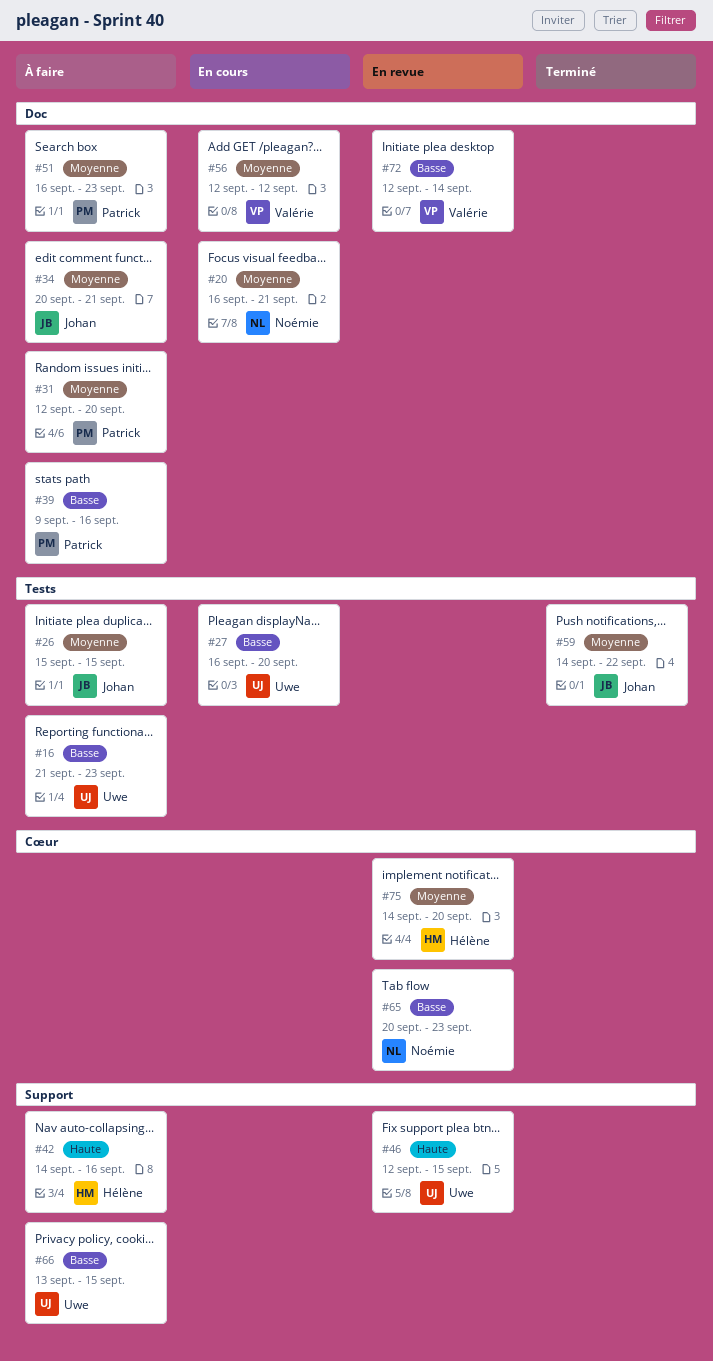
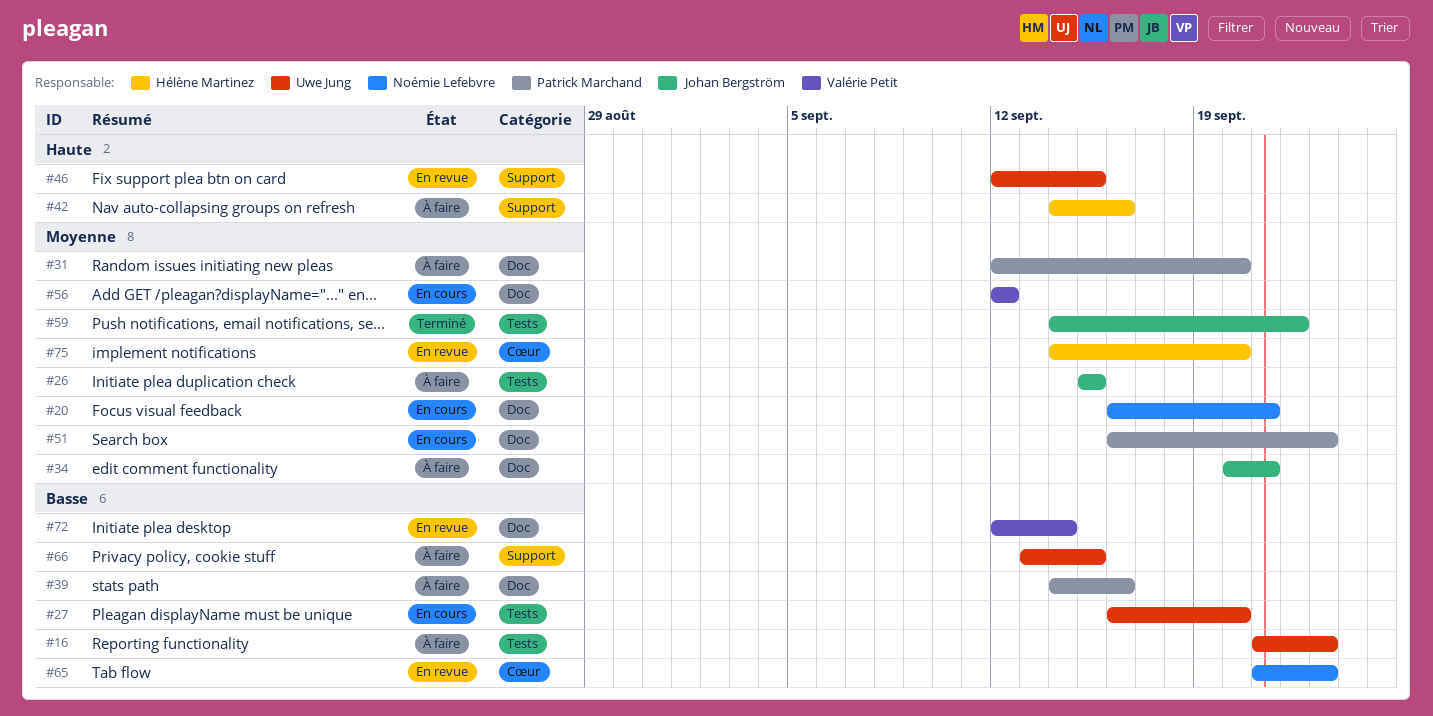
#39, start: Sep 9 -> Sep 14
#51, status: À faire -> En cours
#65, start: Sep 20 -> Sep 21

